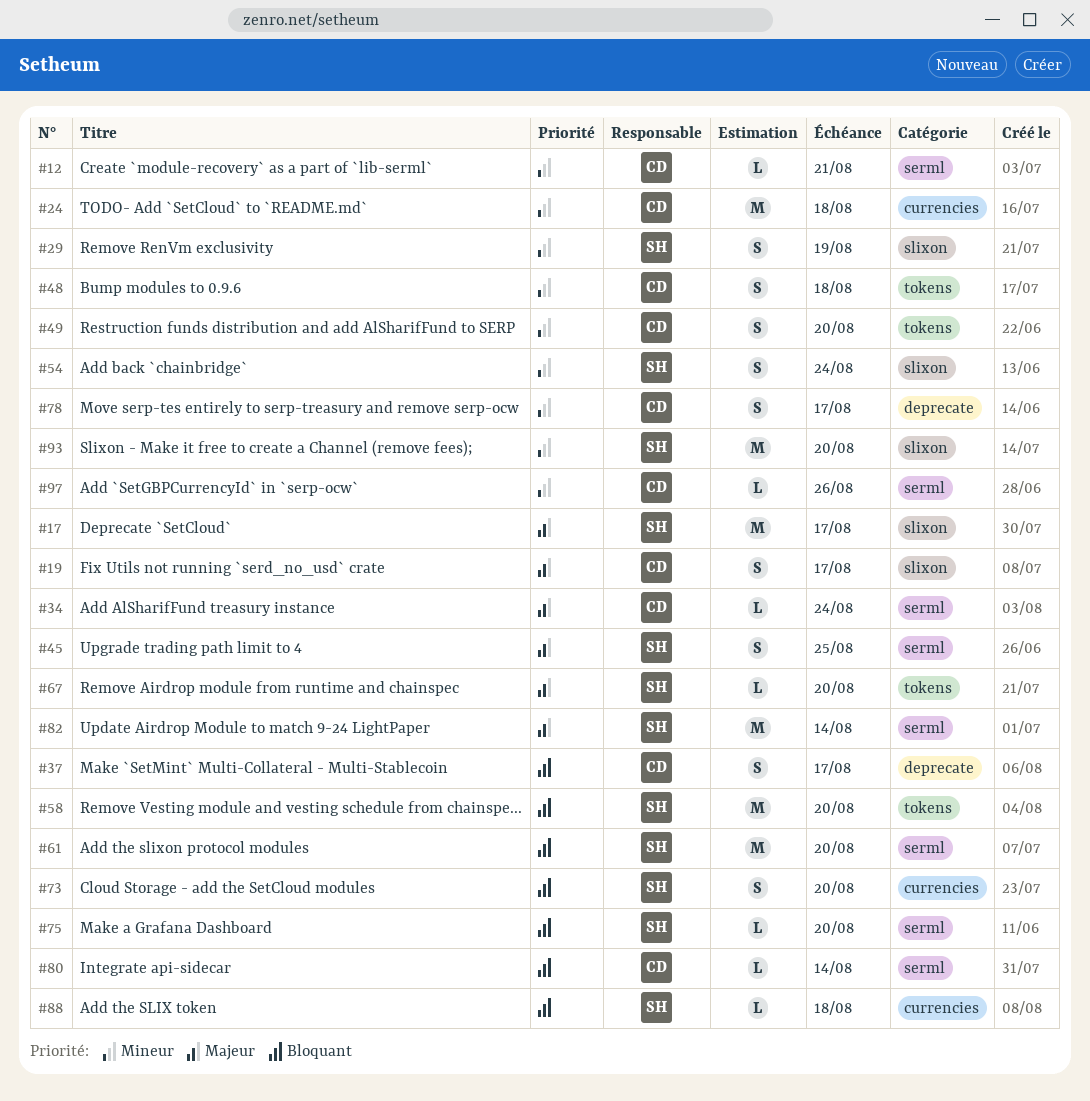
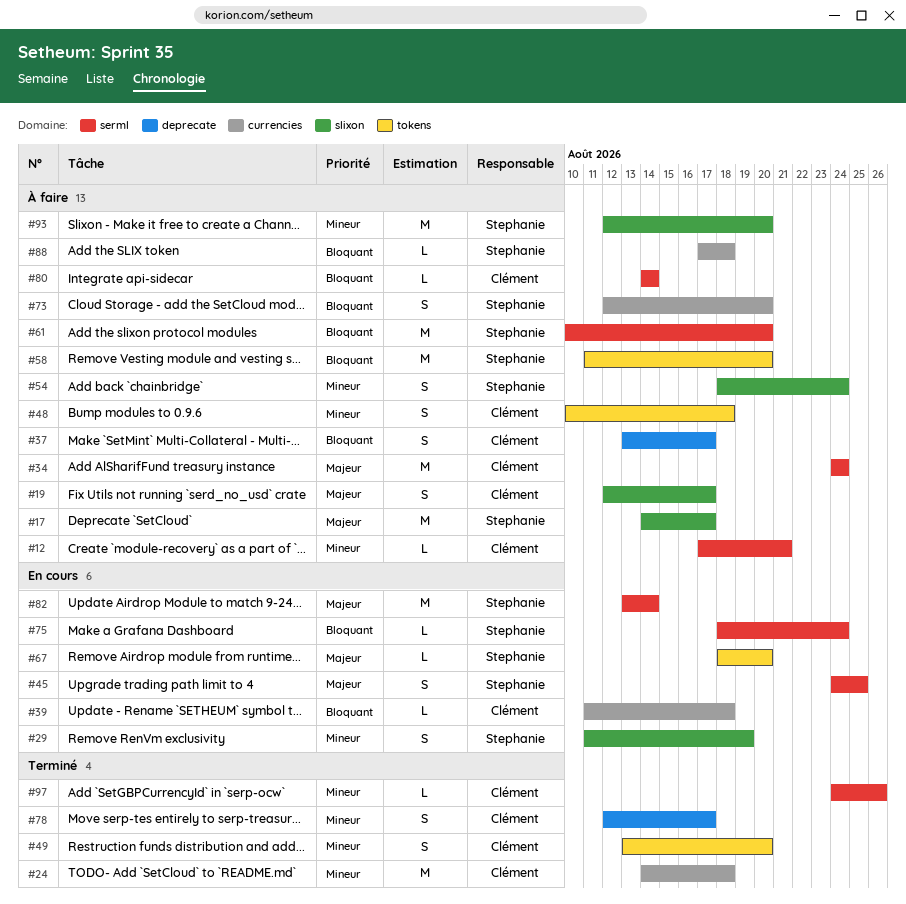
#34, estimate: L -> M
#39: none -> present
#75, due: Aug 20 -> Aug 24

